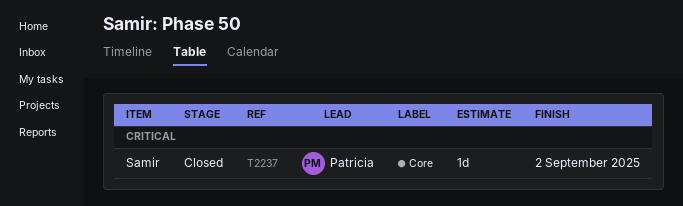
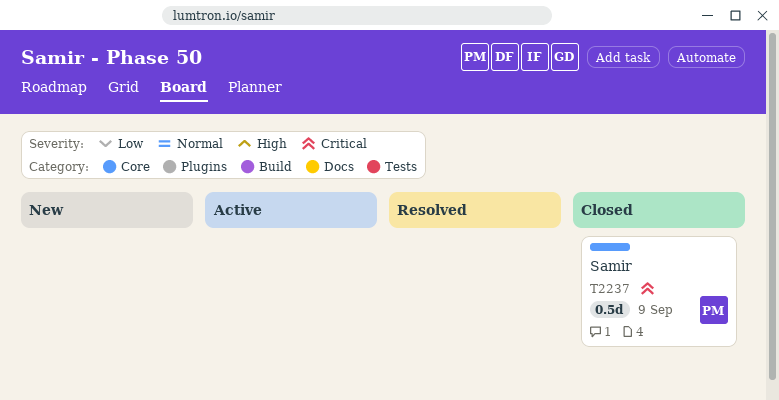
T2237, estimate: 1d -> 0.5d
T2237, due: Sep 2 -> Sep 9

